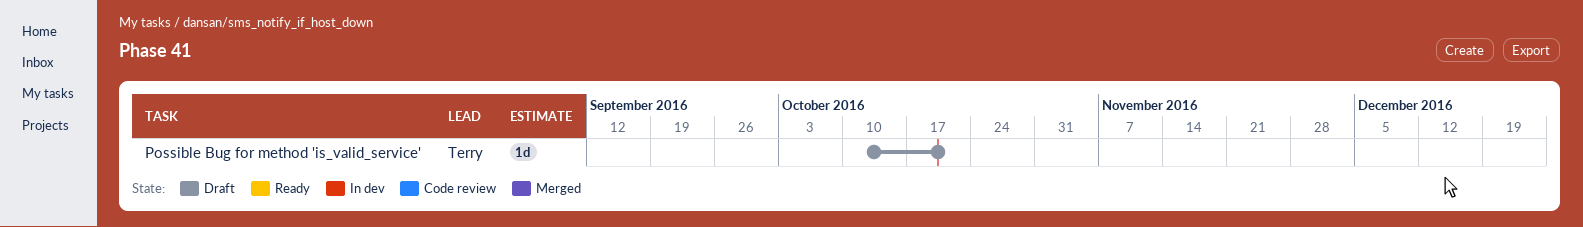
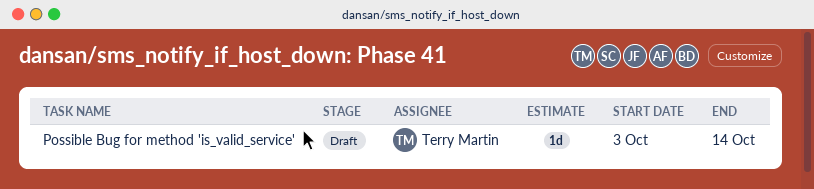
Possible Bug for method 'is_valid_service', start: Oct 10 -> Oct 3
Possible Bug for method 'is_valid_service', due: Oct 21 -> Oct 14

